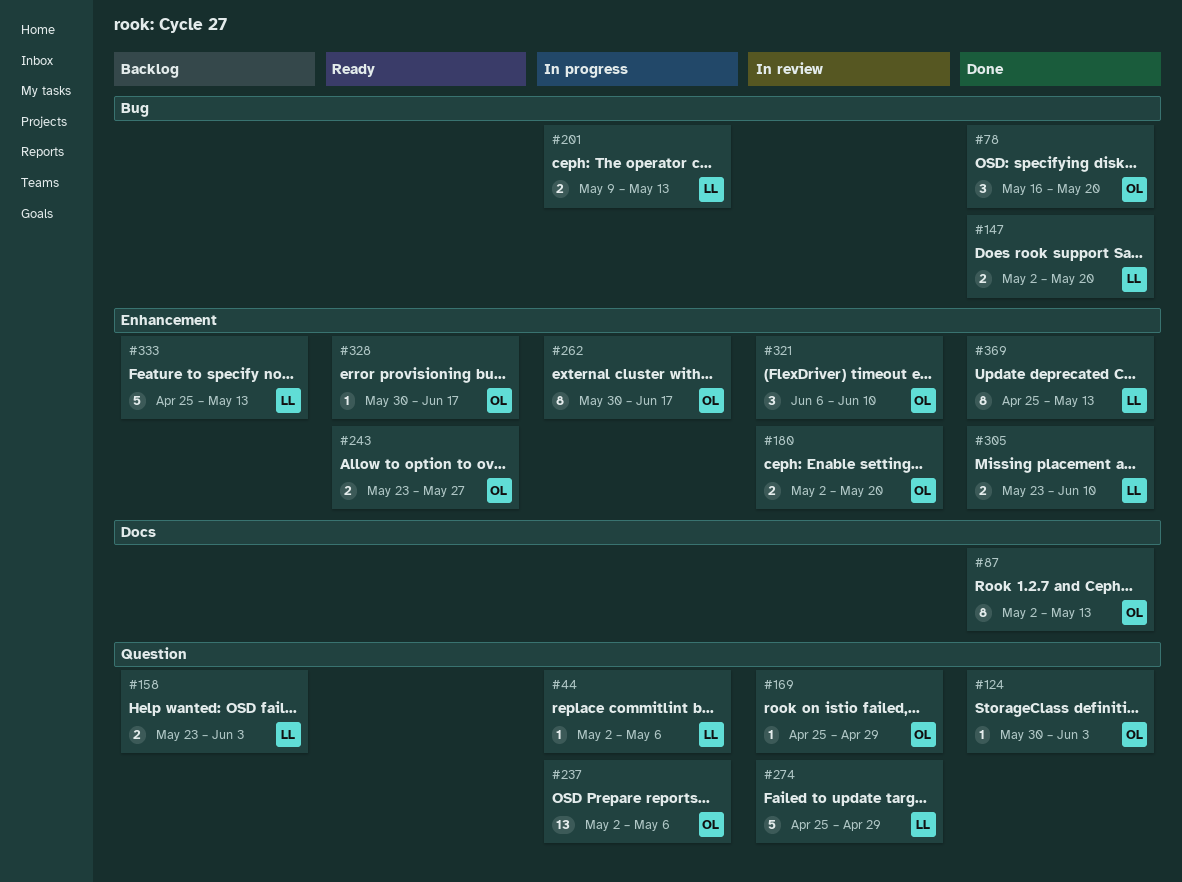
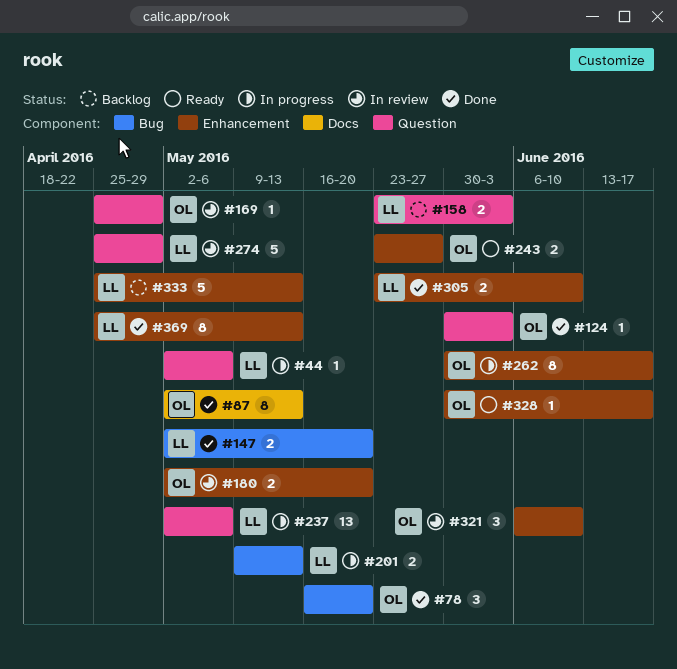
#237, owner: OL -> LL

